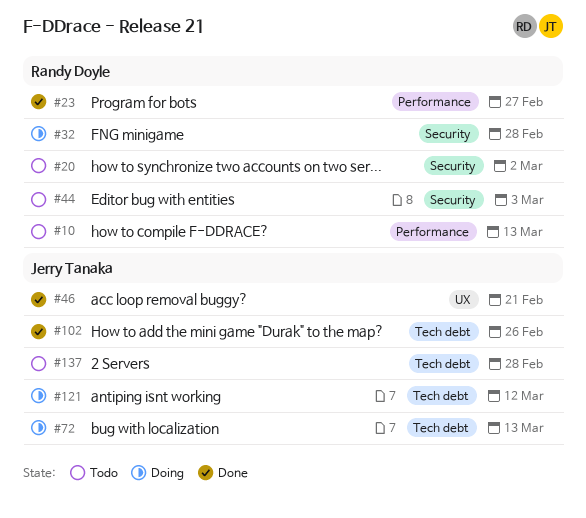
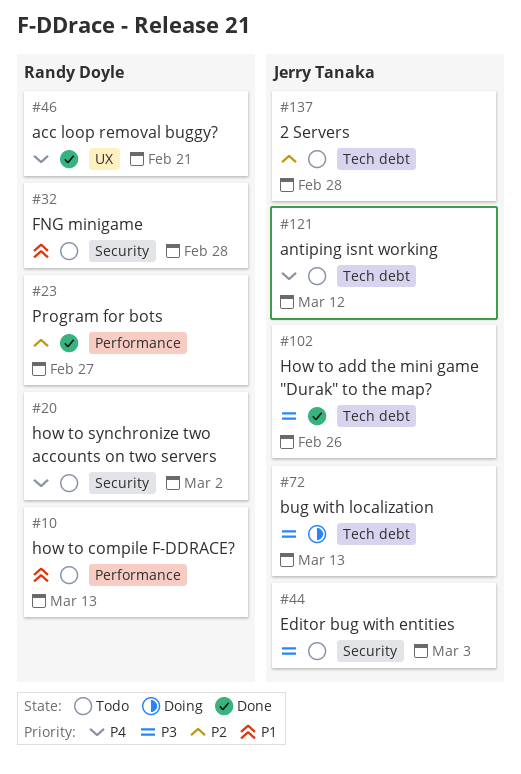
#32, status: Doing -> Todo
#44, owner: Randy Doyle -> Jerry Tanaka
#46, owner: Jerry Tanaka -> Randy Doyle
#121, status: Doing -> Todo

